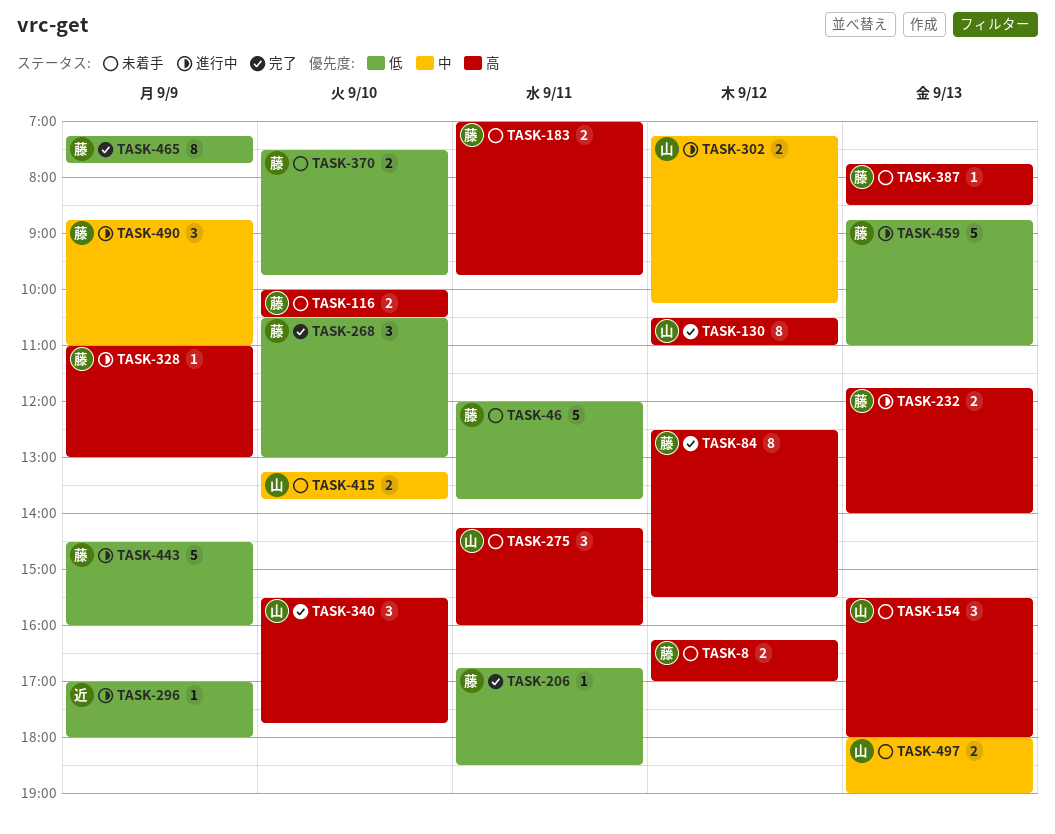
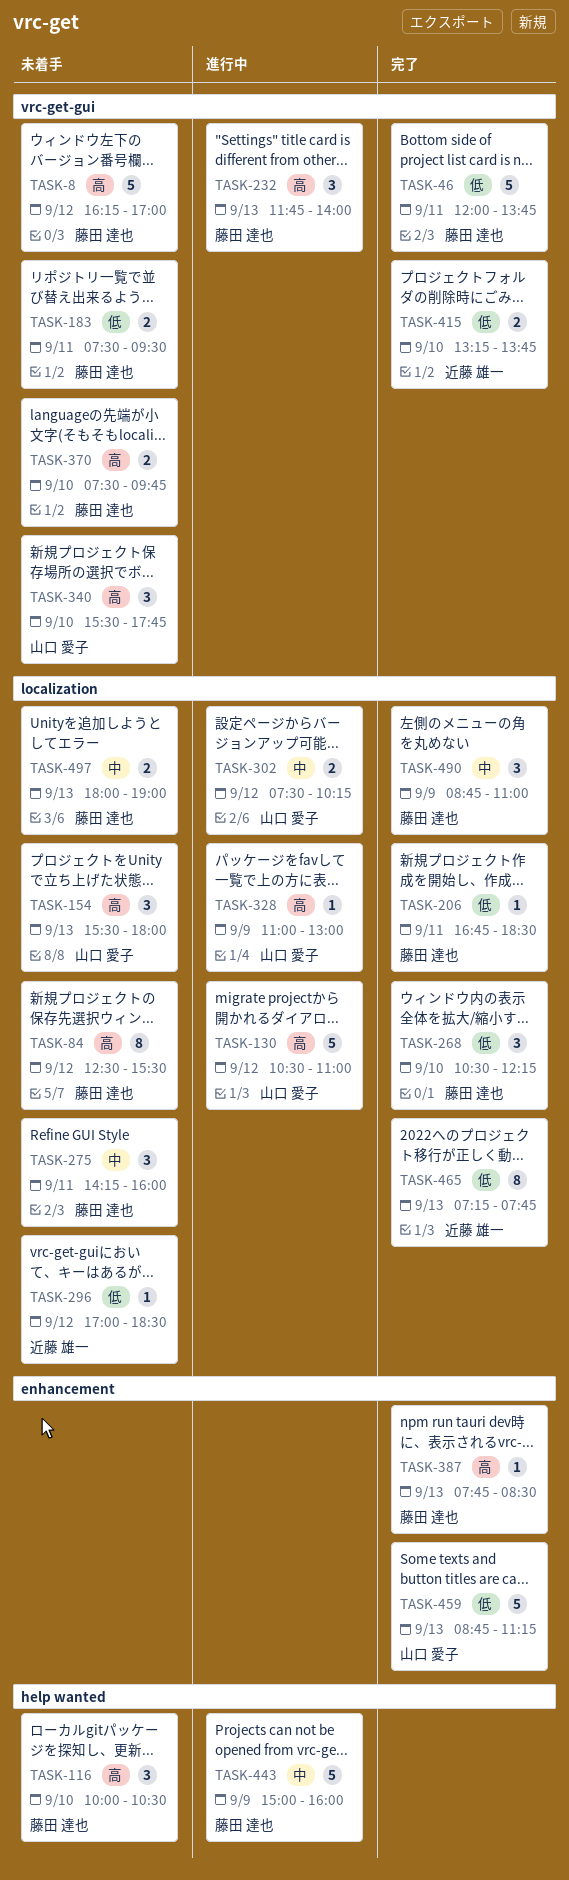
TASK-8, estimate: 2 -> 5
TASK-46, status: 未着手 -> 完了
TASK-84, status: 完了 -> 未着手
TASK-116, estimate: 2 -> 3
TASK-130, status: 完了 -> 進行中
TASK-130, estimate: 8 -> 5
TASK-183, priority: 高 -> 低
TASK-183, begins: 07:00 -> 07:30
TASK-183, ends: 09:45 -> 09:30
TASK-232, estimate: 2 -> 3
TASK-268, ends: 13:00 -> 12:15
TASK-275, owner: 山口 愛子 -> 藤田 達也
TASK-275, priority: 高 -> 中
TASK-296, status: 進行中 -> 未着手
TASK-296, day: Sep 9 -> Sep 12
TASK-296, ends: 18:00 -> 18:30
TASK-302, begins: 07:15 -> 07:30
TASK-328, owner: 藤田 達也 -> 山口 愛子
TASK-340, status: 完了 -> 未着手
TASK-370, priority: 低 -> 高
TASK-387, status: 未着手 -> 完了
TASK-415, status: 未着手 -> 完了
TASK-415, owner: 山口 愛子 -> 近藤 雄一
TASK-415, priority: 中 -> 低
TASK-443, priority: 低 -> 中
TASK-443, begins: 14:30 -> 15:00
TASK-459, status: 進行中 -> 完了
TASK-459, owner: 藤田 達也 -> 山口 愛子
TASK-459, ends: 11:00 -> 11:15
TASK-465, owner: 藤田 達也 -> 近藤 雄一
TASK-465, day: Sep 9 -> Sep 13
TASK-490, status: 進行中 -> 完了
TASK-497, owner: 山口 愛子 -> 藤田 達也

